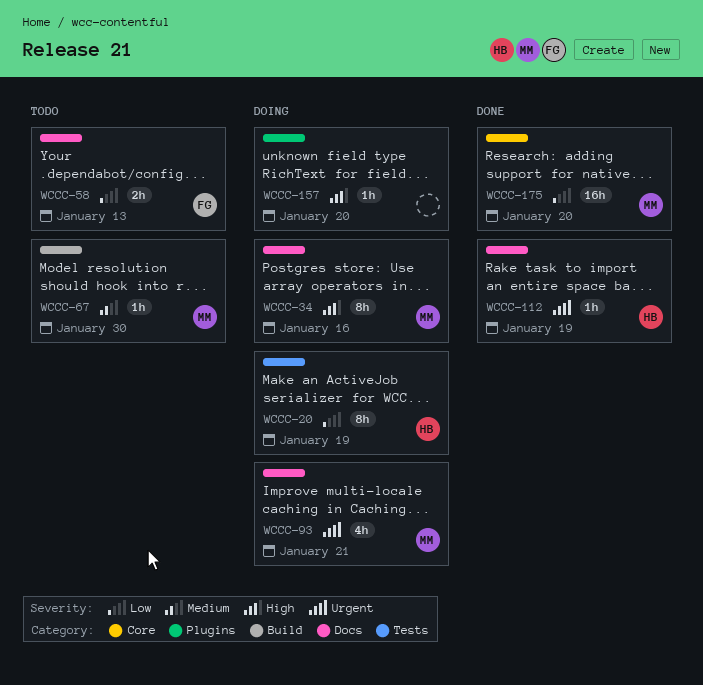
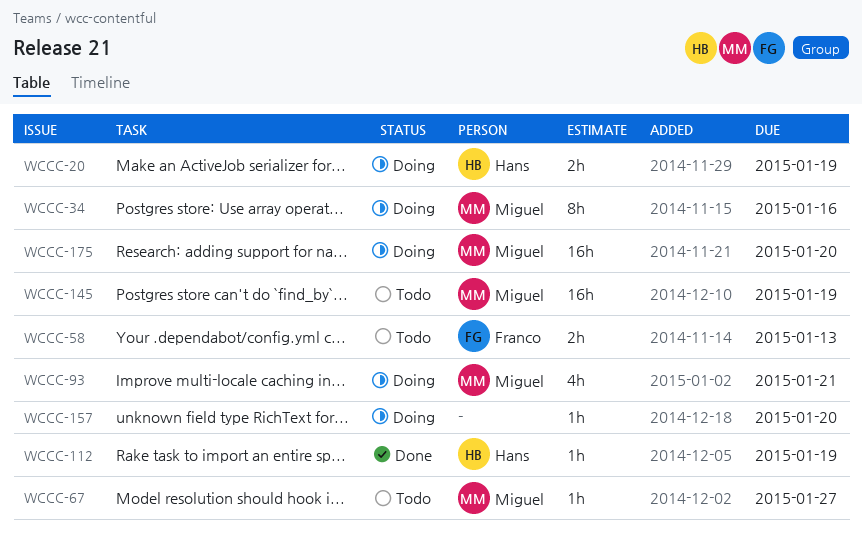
WCCC-20, estimate: 8h -> 2h
WCCC-67, due: Jan 30 -> Jan 27
WCCC-145: none -> present
WCCC-175, status: Done -> Doing

